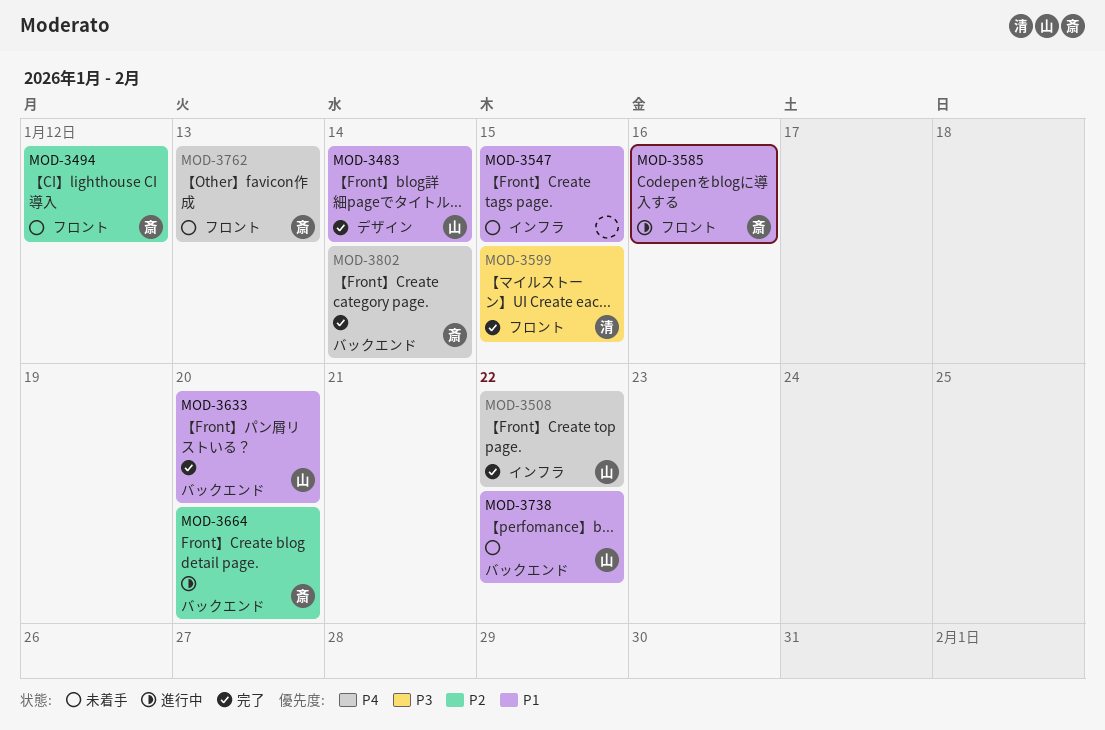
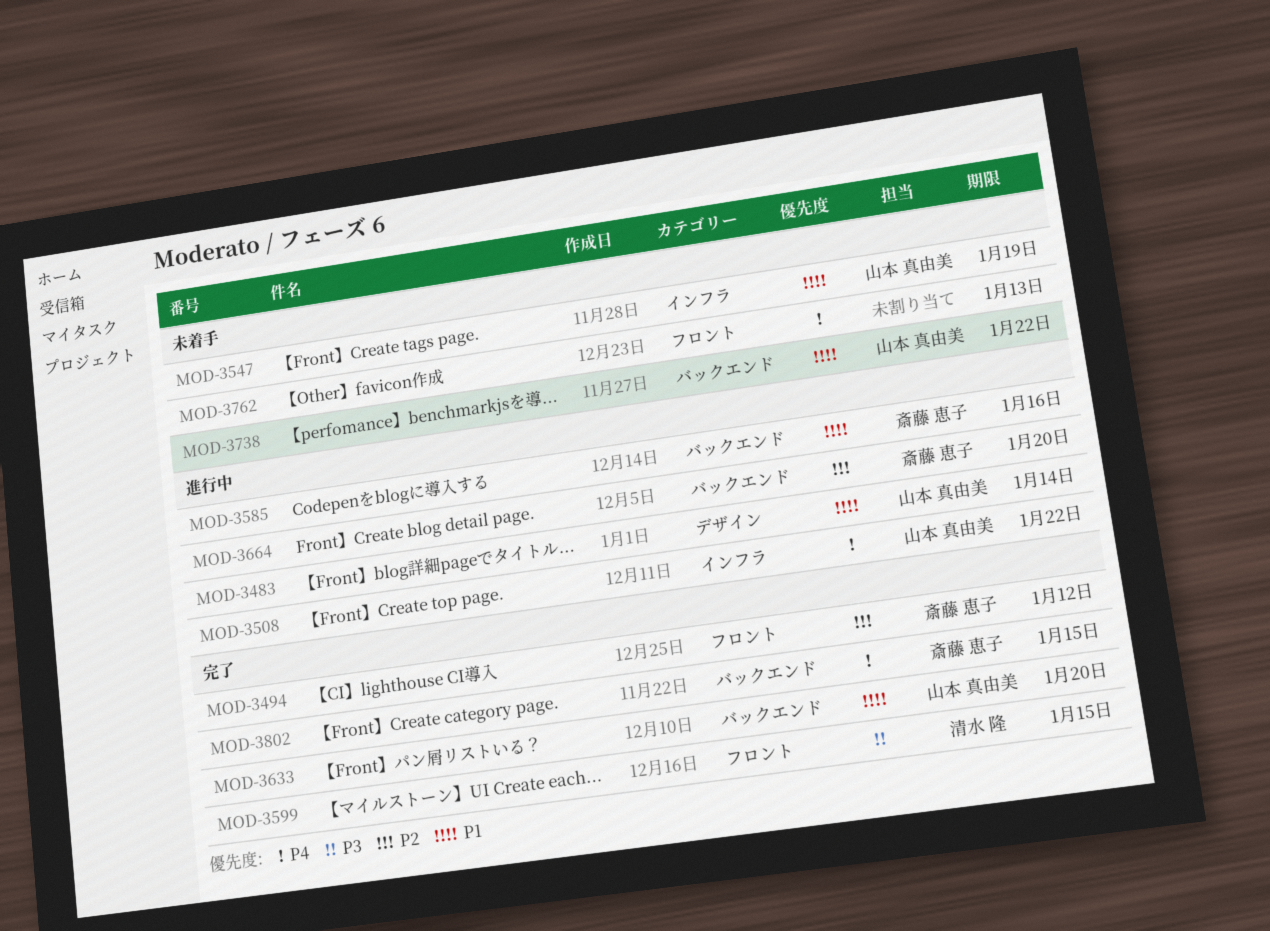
MOD-3483, status: 完了 -> 進行中
MOD-3494, status: 未着手 -> 完了
MOD-3508, status: 完了 -> 進行中
MOD-3547, owner: none -> 山本 真由美
MOD-3547, due: Jan 15 -> Jan 19
MOD-3585, label: フロント -> バックエンド
MOD-3762, owner: 斎藤 恵子 -> none
MOD-3802, due: Jan 14 -> Jan 15

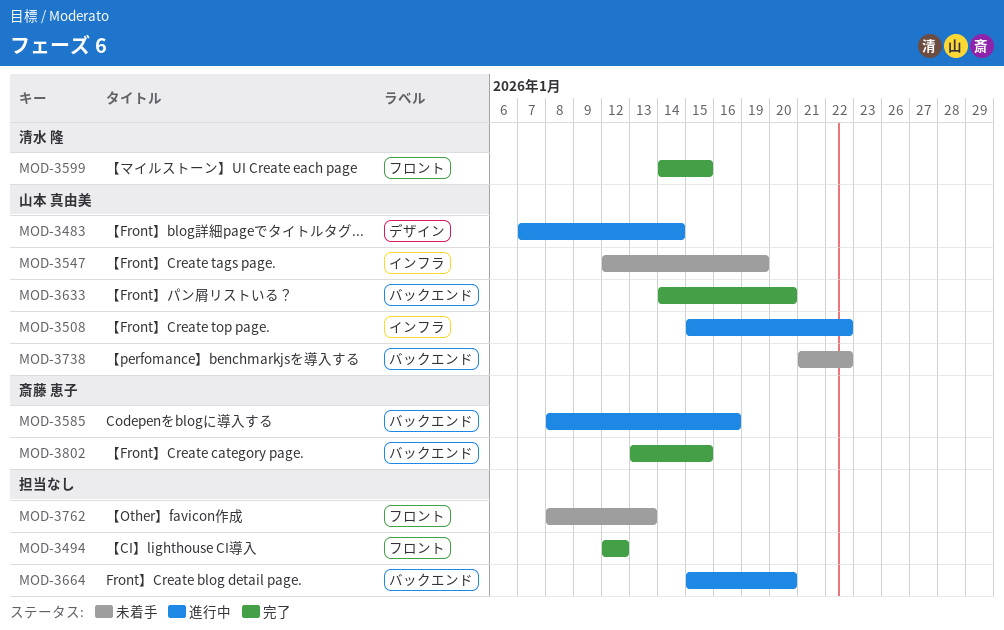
MOD-3494, owner: 斎藤 恵子 -> none
MOD-3664, owner: 斎藤 恵子 -> none

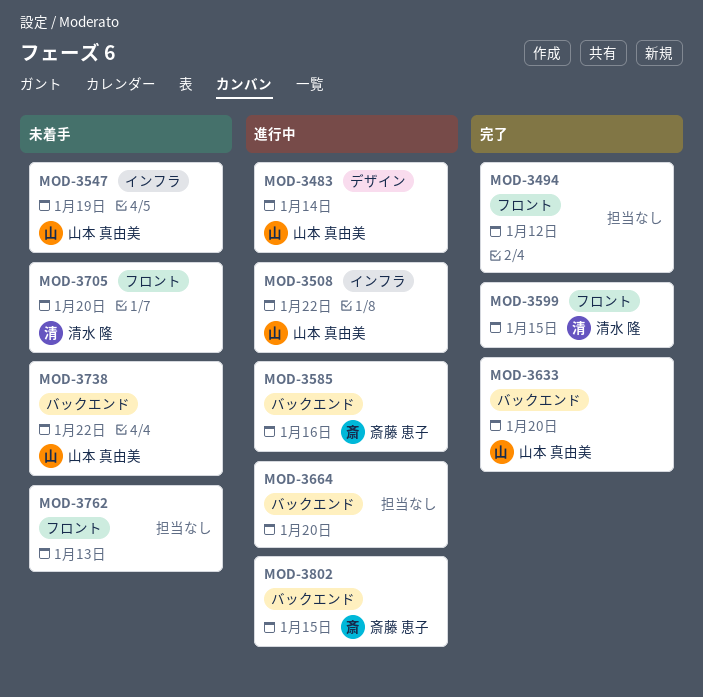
MOD-3705: none -> present
MOD-3802, status: 完了 -> 進行中

